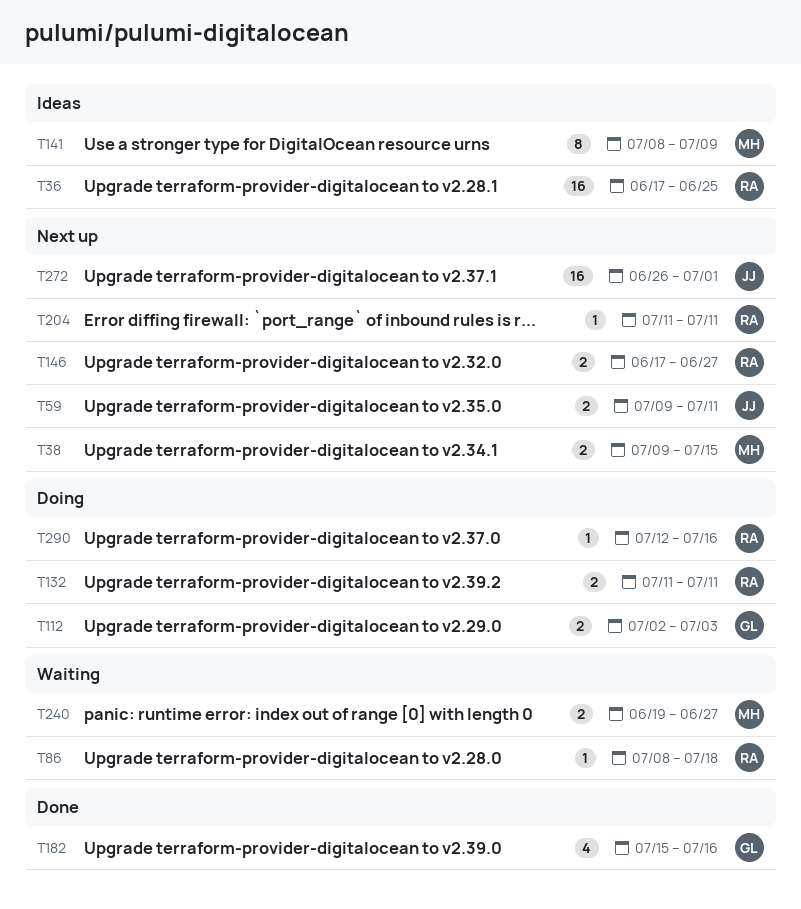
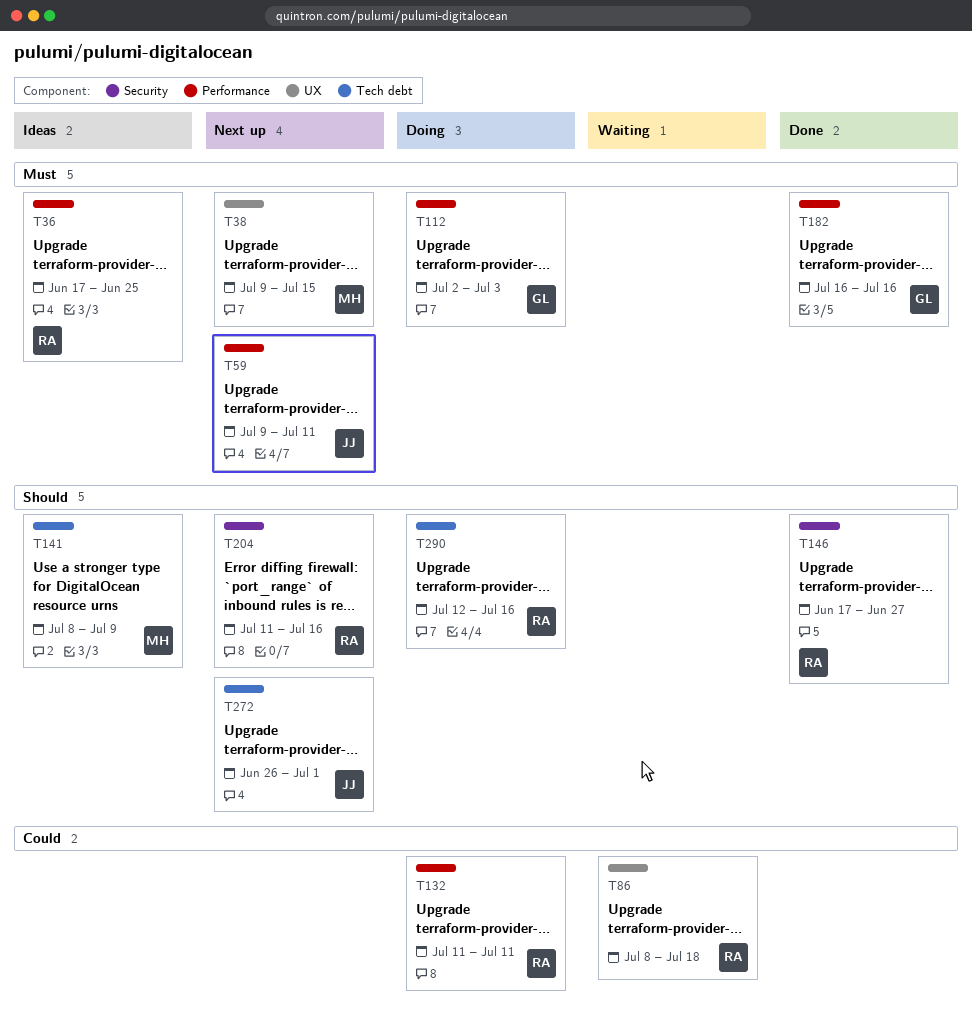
T146, status: Next up -> Done
T182, start: Jul 15 -> Jul 16
T204, due: Jul 11 -> Jul 16
T240: present -> none

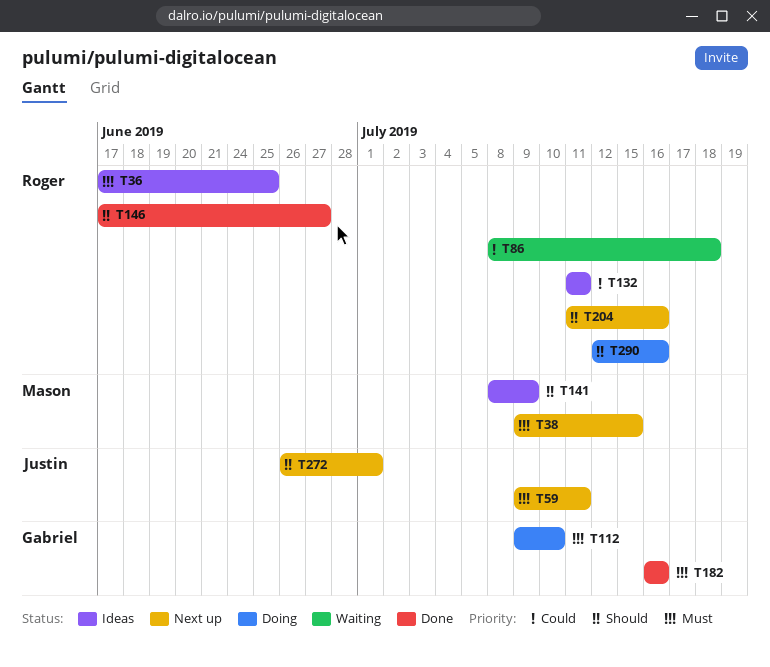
T112, start: Jul 2 -> Jul 9
T112, due: Jul 3 -> Jul 10
T132, status: Doing -> Ideas

